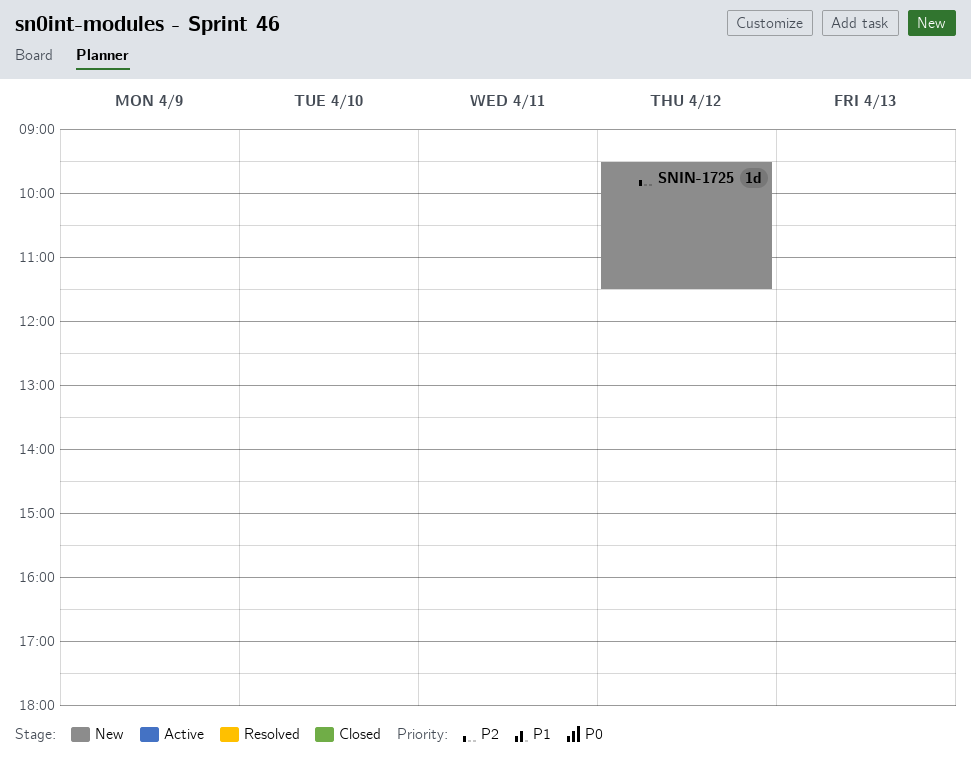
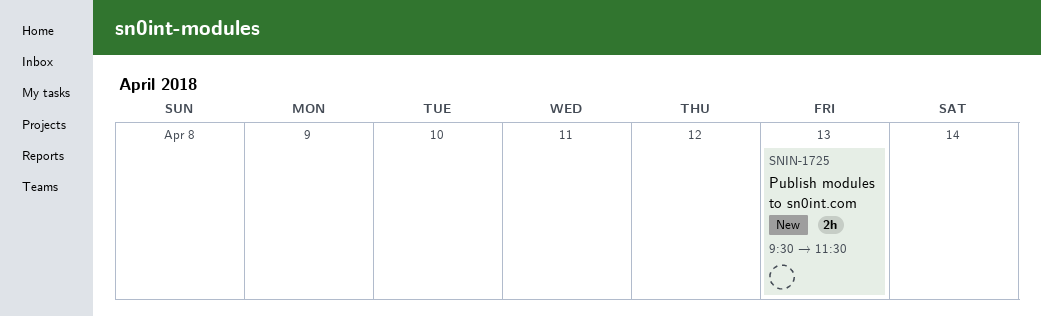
SNIN-1725, estimate: 1d -> 2h
SNIN-1725, day: Apr 12 -> Apr 13

